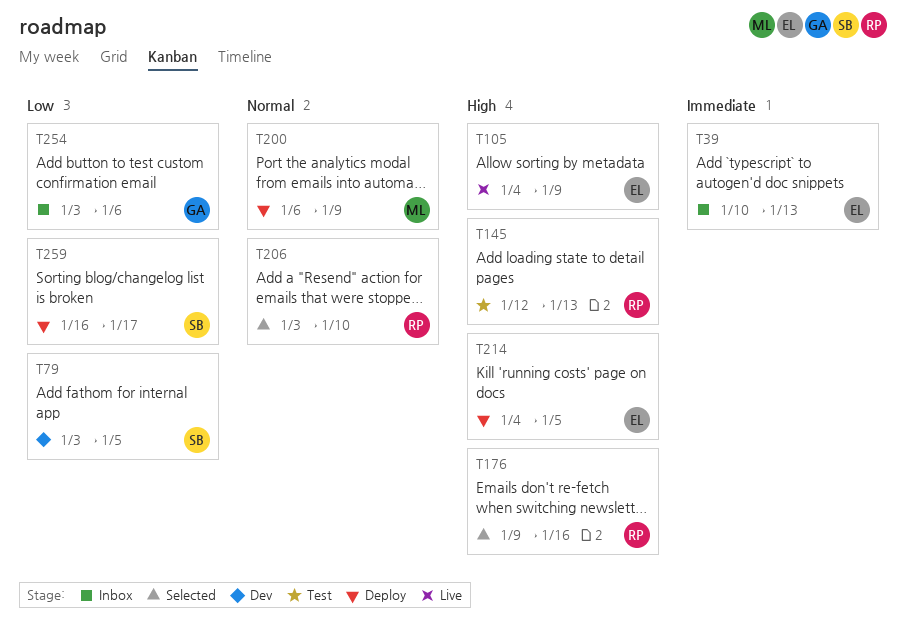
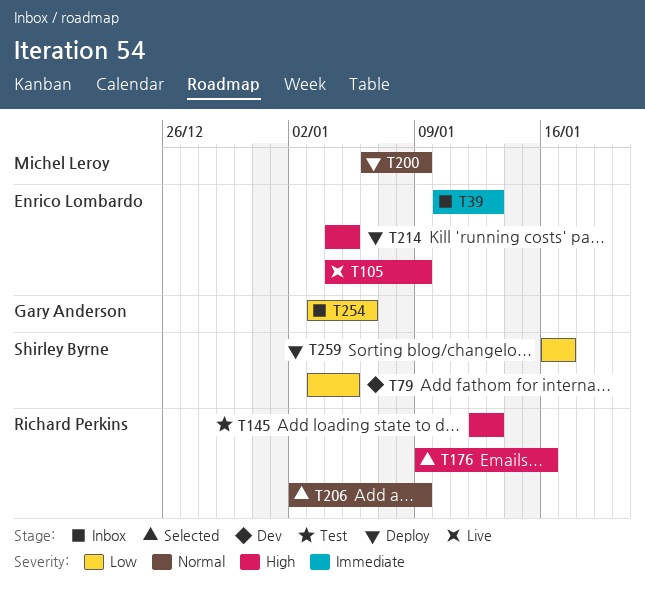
T206, start: Jan 3 -> Jan 2
T206, due: Jan 10 -> Jan 9

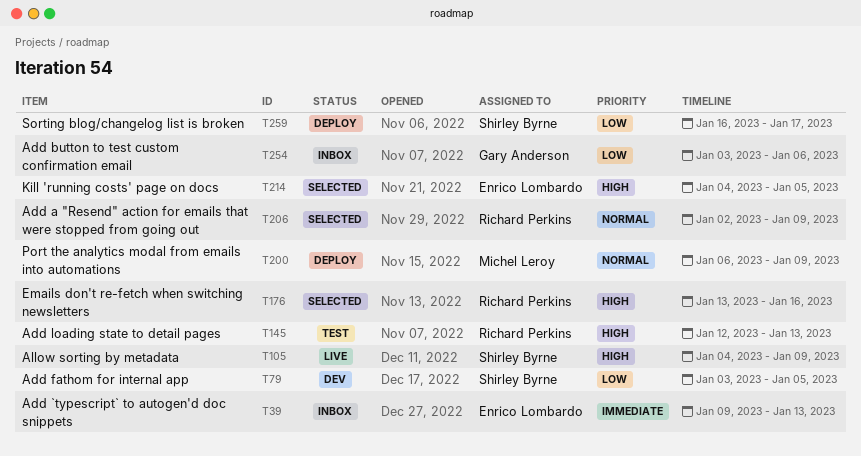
T39, start: Jan 10 -> Jan 9
T105, owner: Enrico Lombardo -> Shirley Byrne
T176, start: Jan 9 -> Jan 13
T214, status: Deploy -> Selected

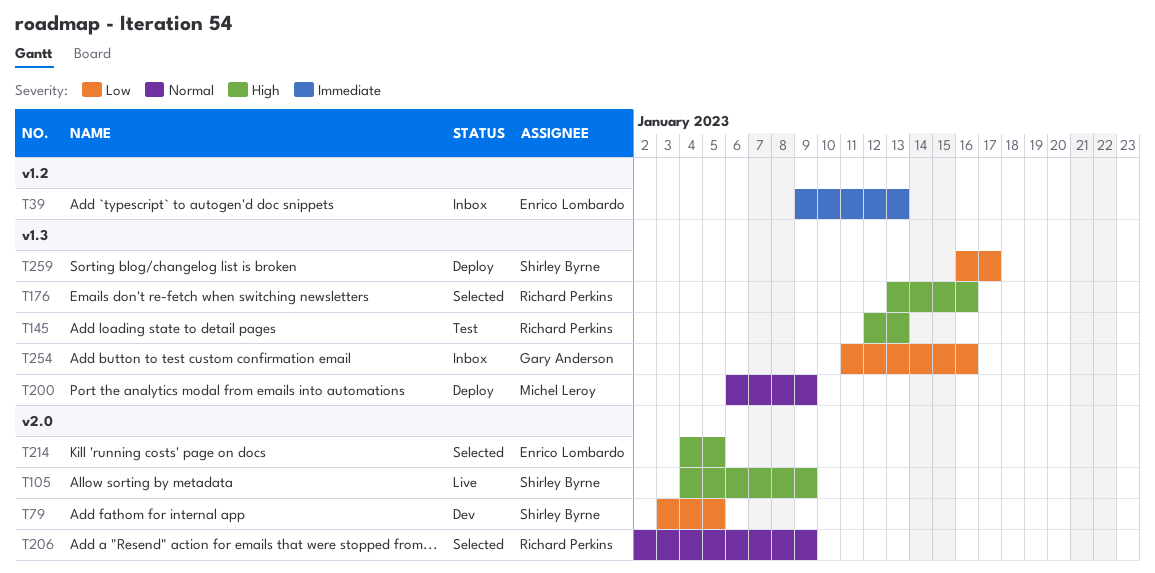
T254, start: Jan 3 -> Jan 11
T254, due: Jan 6 -> Jan 16

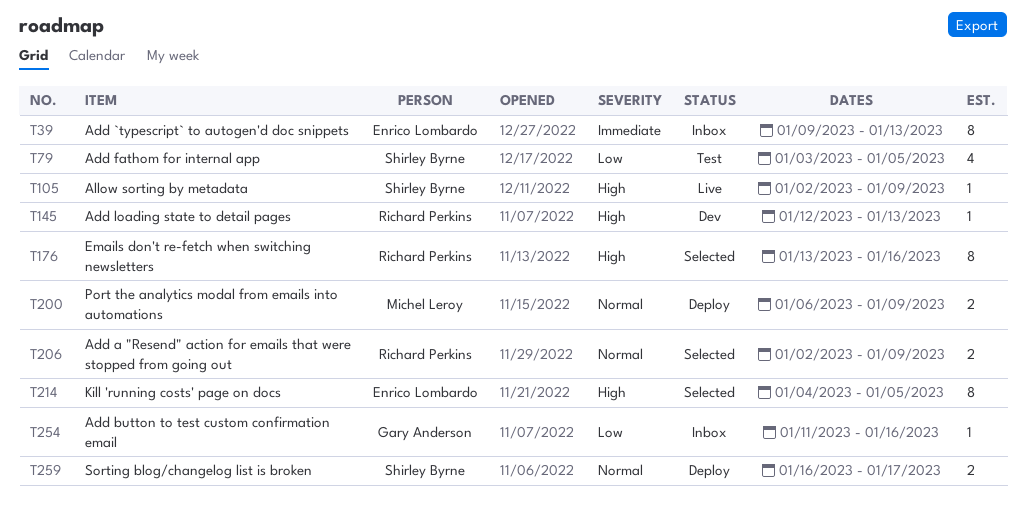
T79, status: Dev -> Test
T105, start: Jan 4 -> Jan 2
T145, status: Test -> Dev
T259, priority: Low -> Normal

